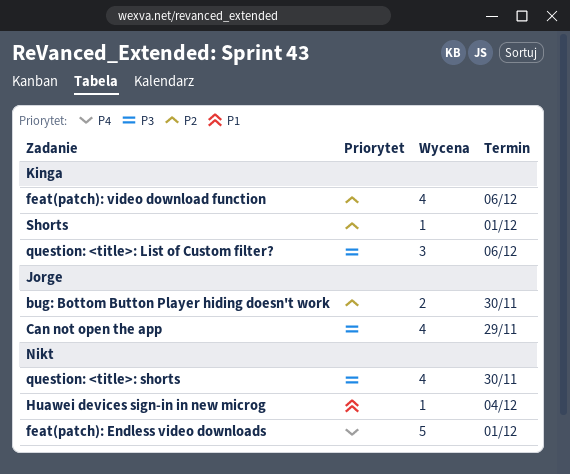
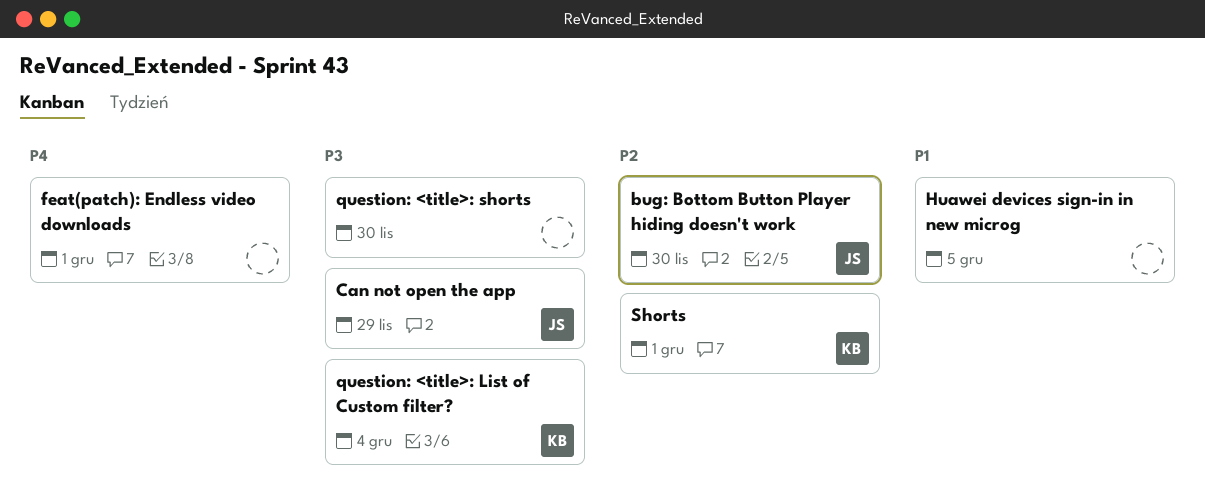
feat(patch): video download function: present -> none
Huawei devices sign-in in new microg, due: Dec 4 -> Dec 5
question: <title>: List of Custom filter?, due: Dec 6 -> Dec 4

